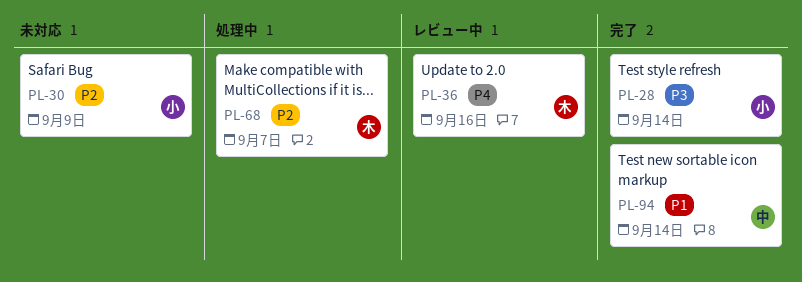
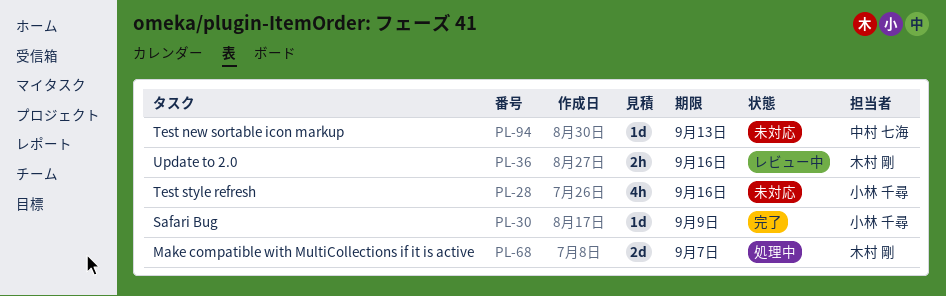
PL-28, status: 完了 -> 未対応
PL-28, due: Sep 14 -> Sep 16
PL-30, status: 未対応 -> 完了
PL-94, status: 完了 -> 未対応
PL-94, due: Sep 14 -> Sep 13

